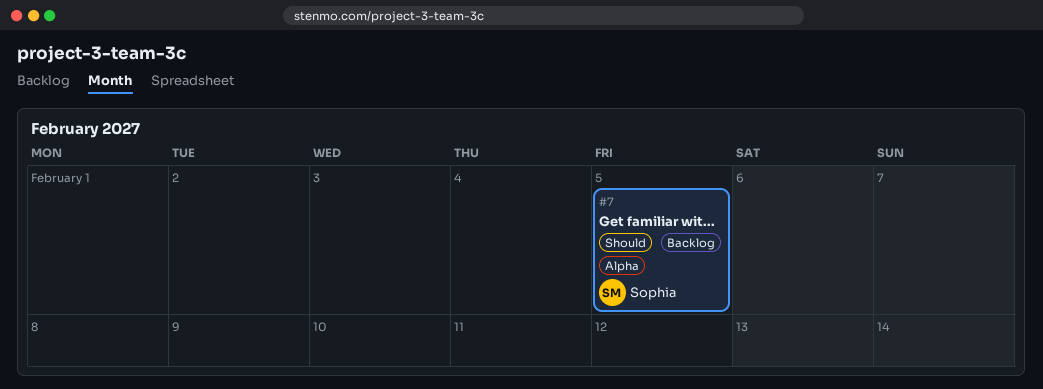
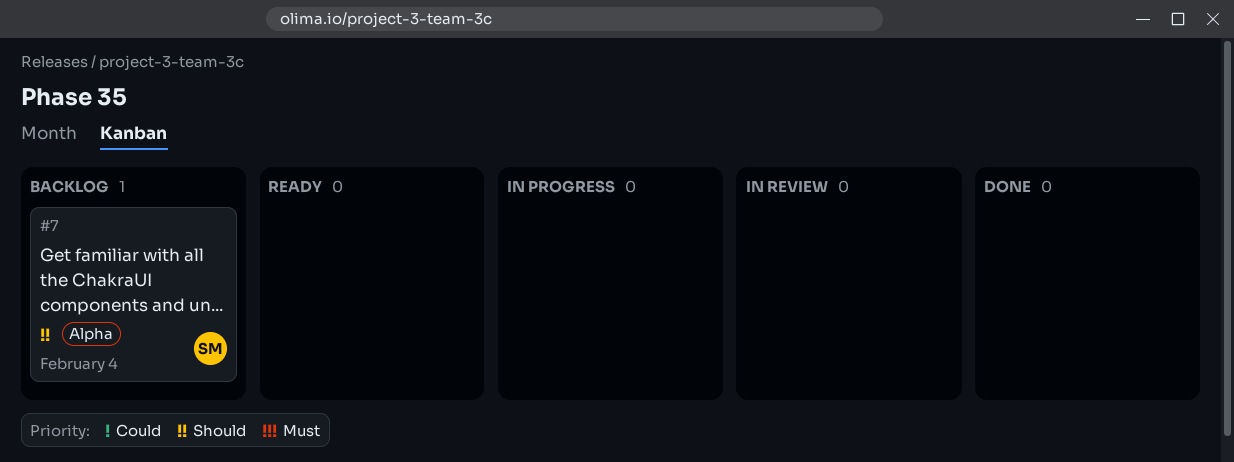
#7, due: Feb 5 -> Feb 4

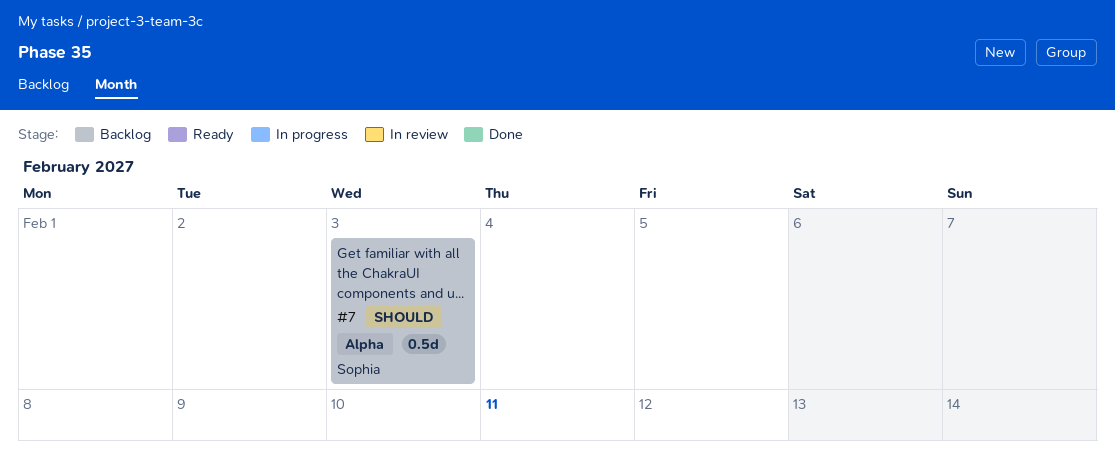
#7, due: Feb 4 -> Feb 3

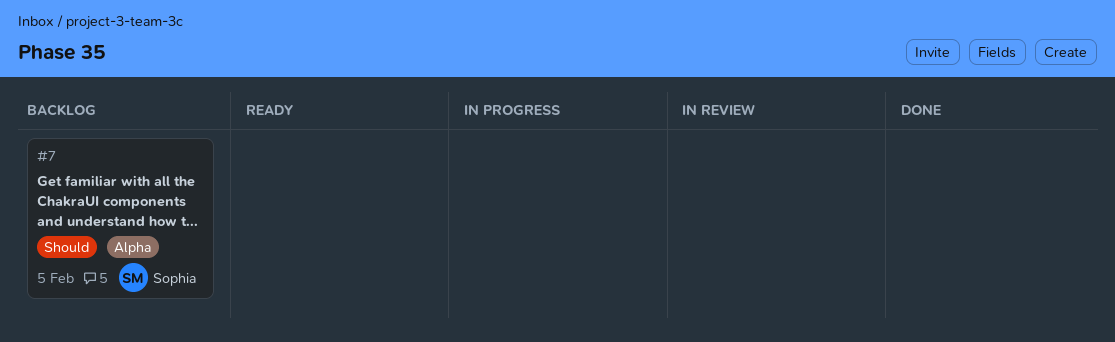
#7, due: Feb 3 -> Feb 5

